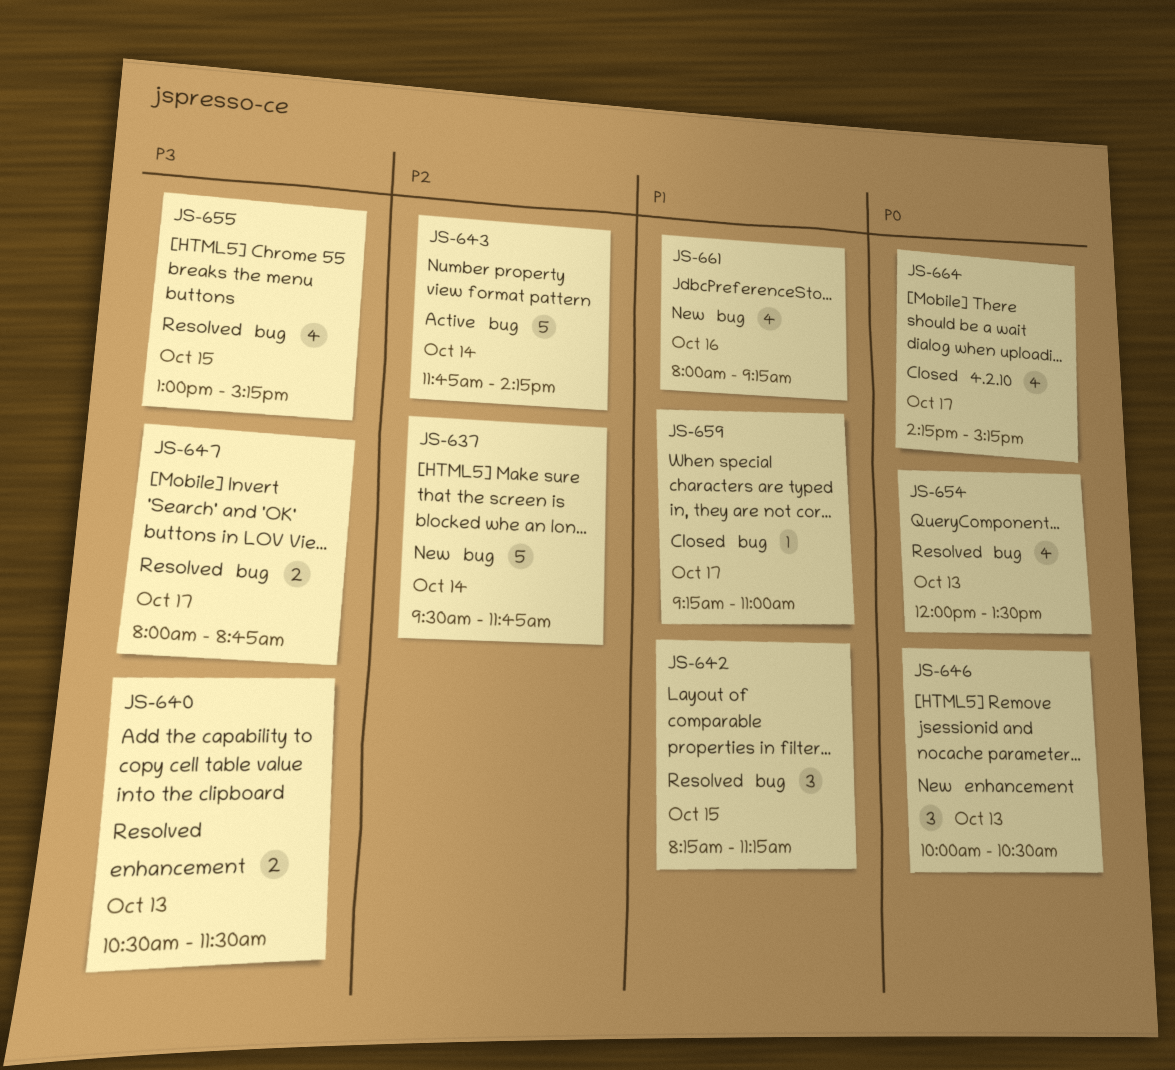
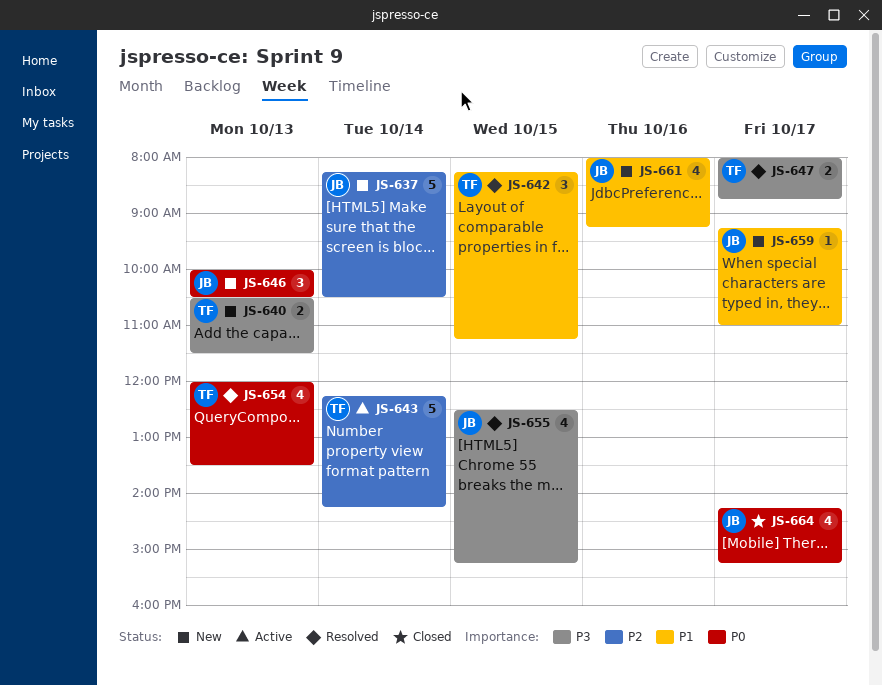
JS-637, begins: 09:30 -> 08:15
JS-637, ends: 11:45 -> 10:30
JS-640, status: Resolved -> New
JS-643, begins: 11:45 -> 12:15
JS-655, begins: 13:00 -> 12:30
JS-659, status: Closed -> New

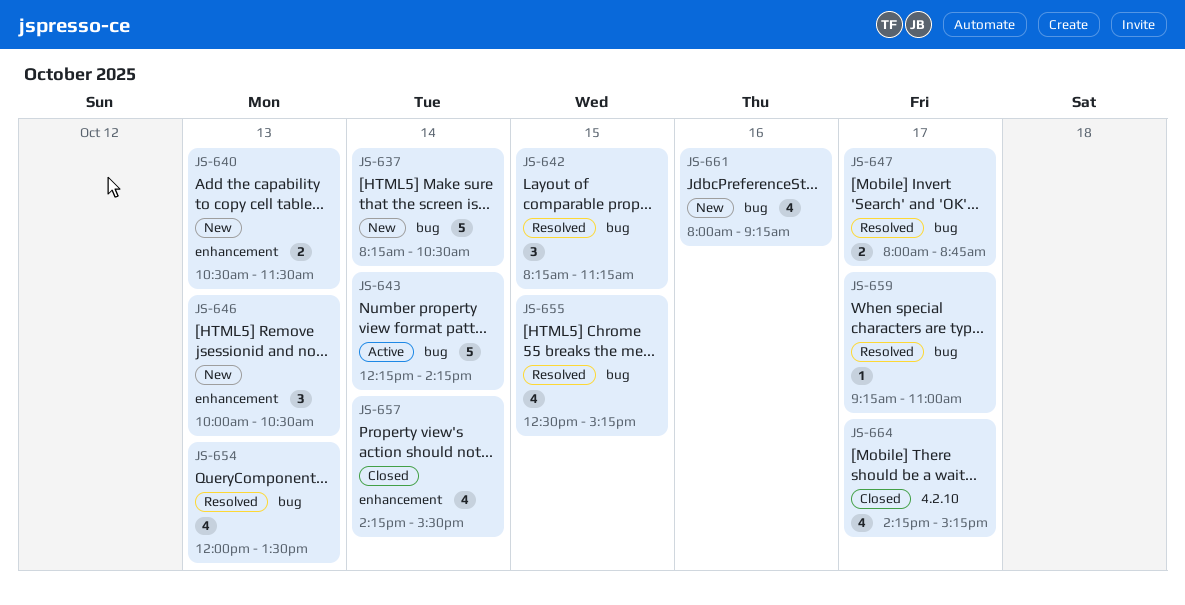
JS-657: none -> present
JS-659, status: New -> Resolved

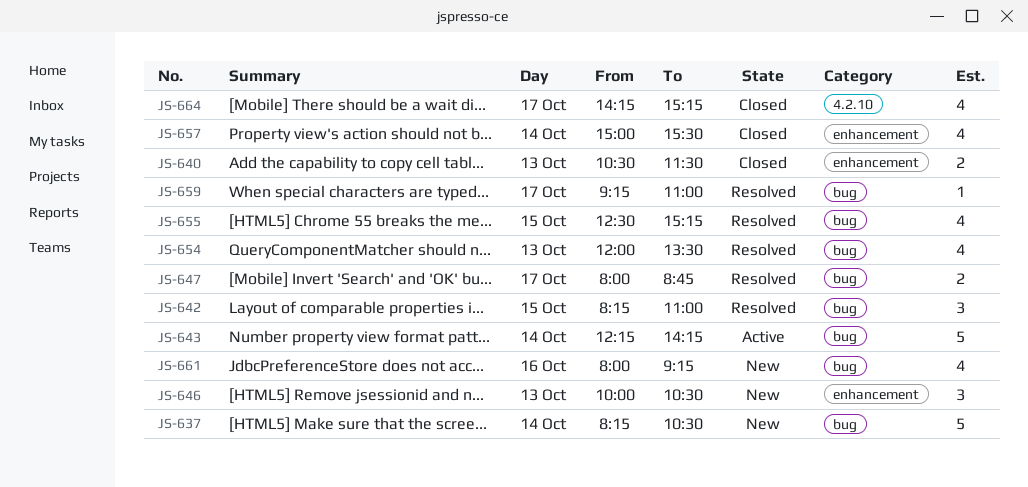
JS-640, status: New -> Closed
JS-642, ends: 11:15 -> 11:00
JS-657, begins: 14:15 -> 15:00

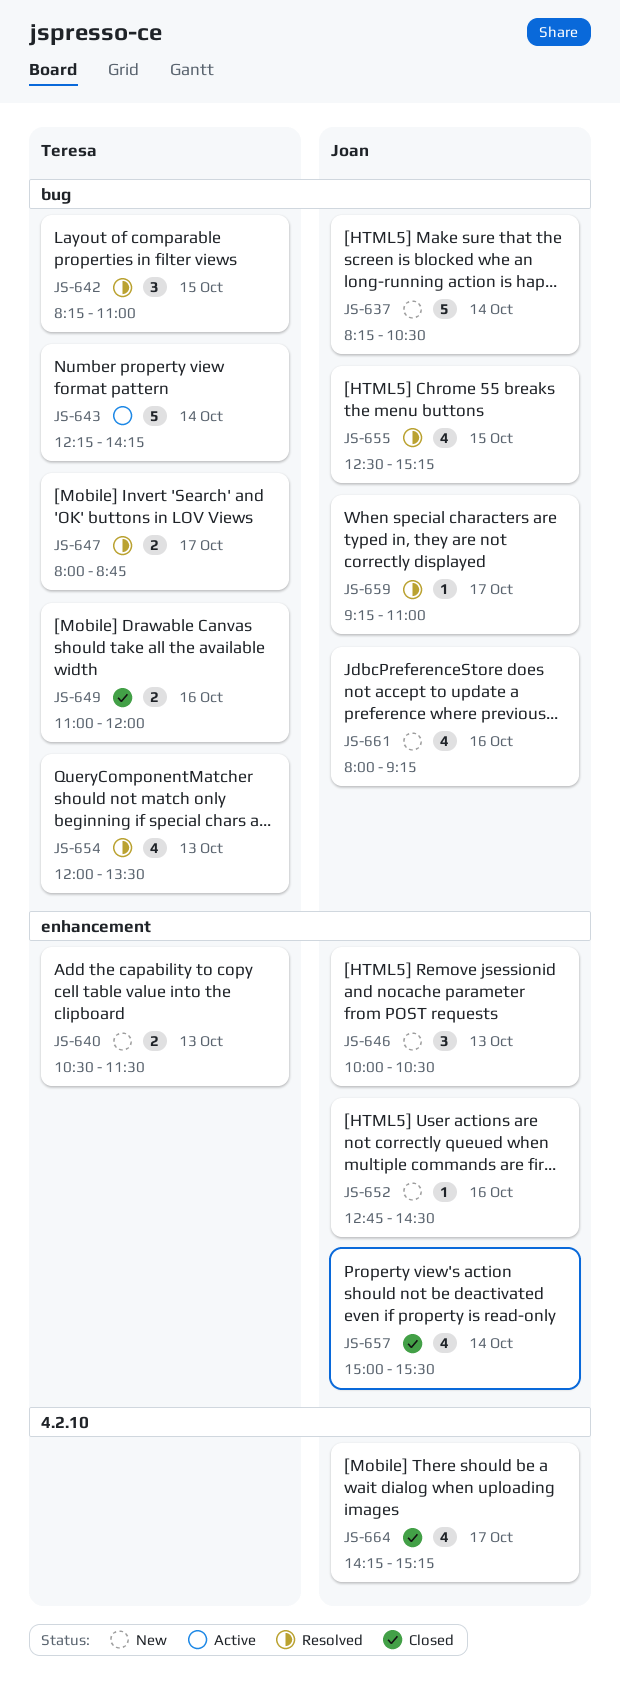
JS-640, status: Closed -> New
JS-649: none -> present
JS-652: none -> present

